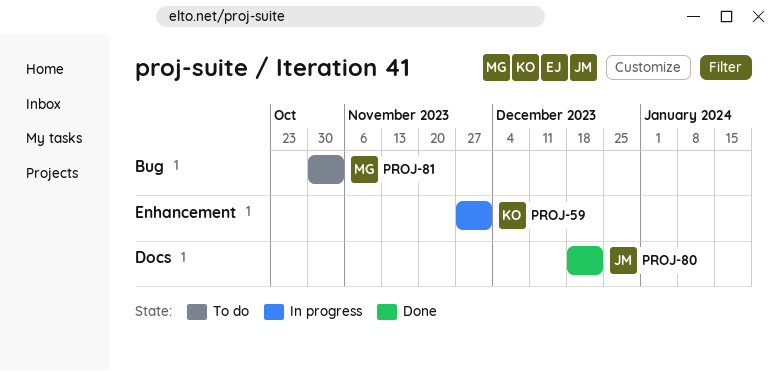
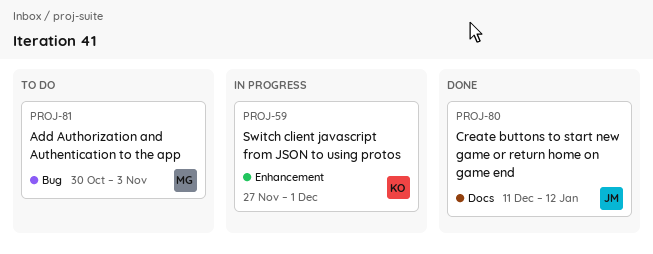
PROJ-80, start: Dec 18 -> Dec 11
PROJ-80, due: Dec 22 -> Jan 12

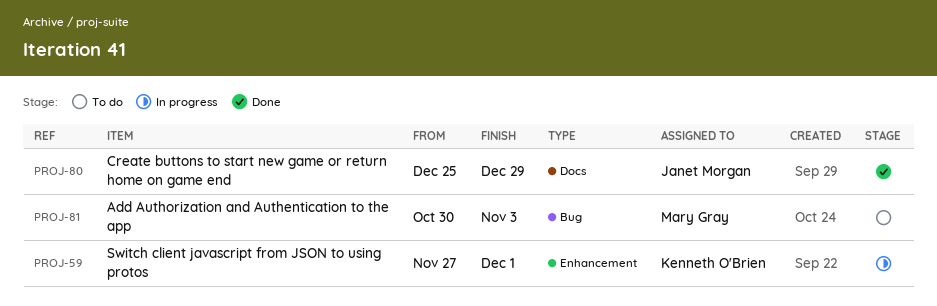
PROJ-80, start: Dec 11 -> Dec 25
PROJ-80, due: Jan 12 -> Dec 29

